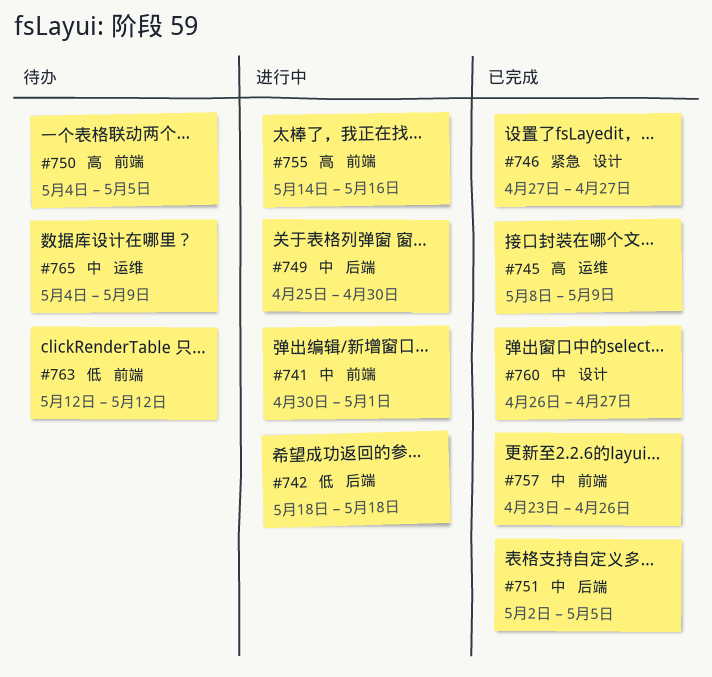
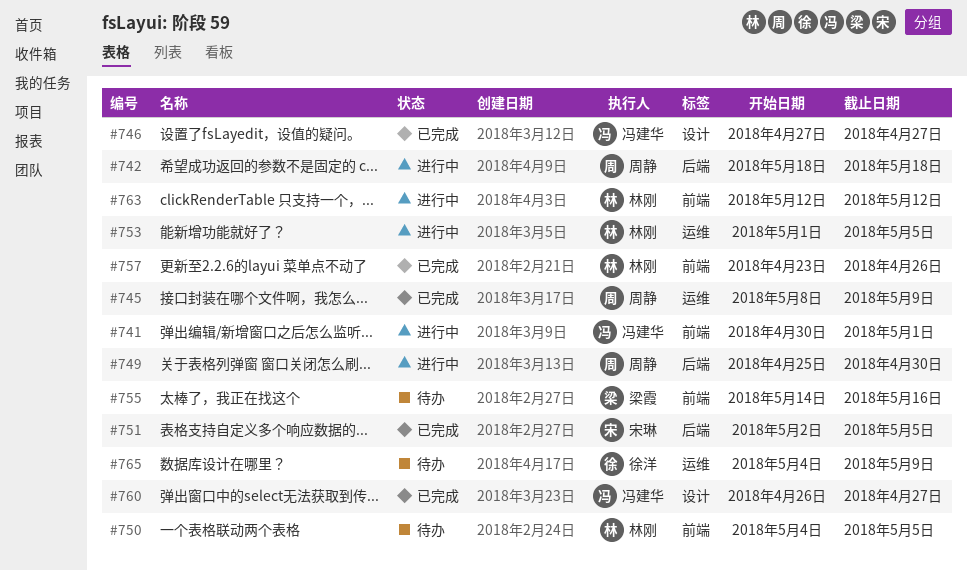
#753: none -> present
#755, status: 进行中 -> 待办
#763, status: 待办 -> 进行中

